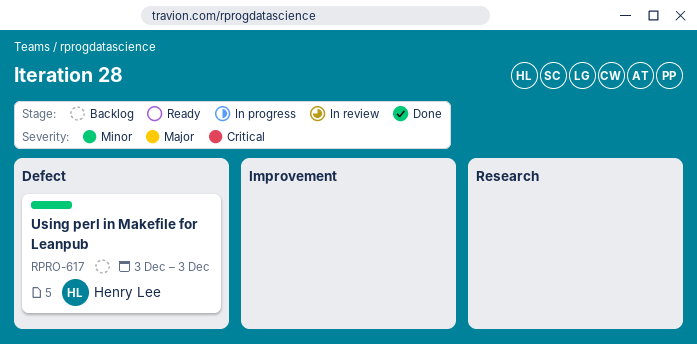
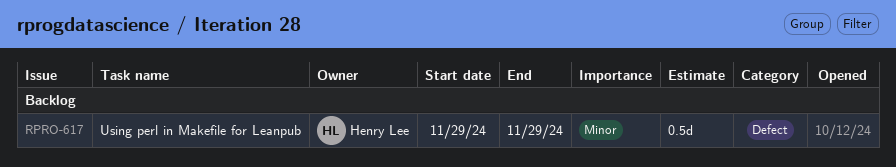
RPRO-617, start: Dec 3 -> Nov 29
RPRO-617, due: Dec 3 -> Nov 29

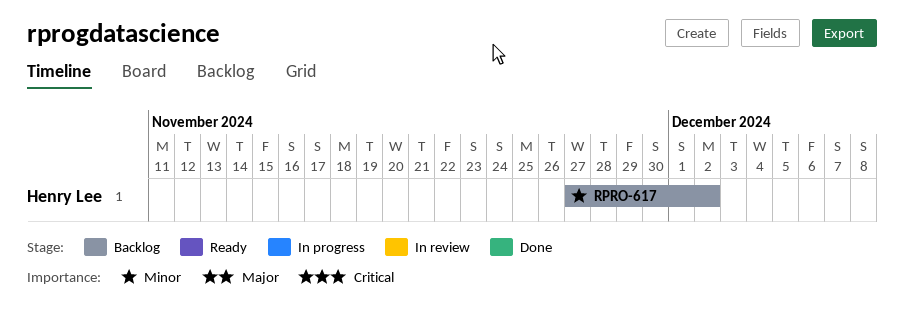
RPRO-617, start: Nov 29 -> Nov 27
RPRO-617, due: Nov 29 -> Dec 2

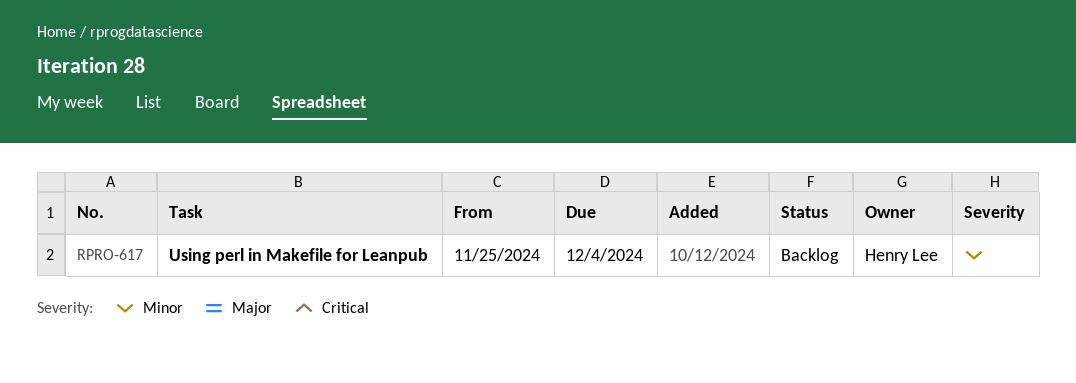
RPRO-617, start: Nov 27 -> Nov 25
RPRO-617, due: Dec 2 -> Dec 4

